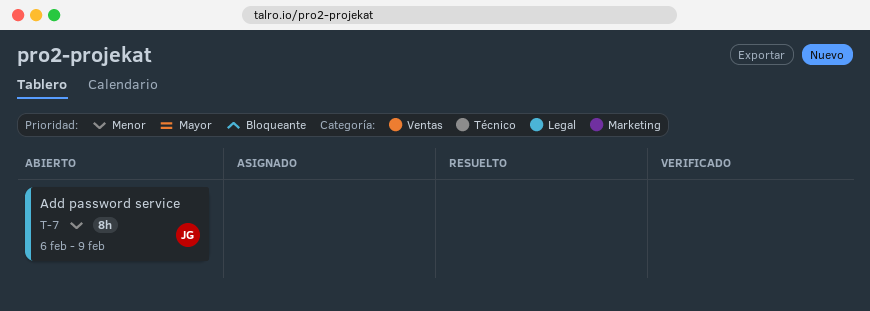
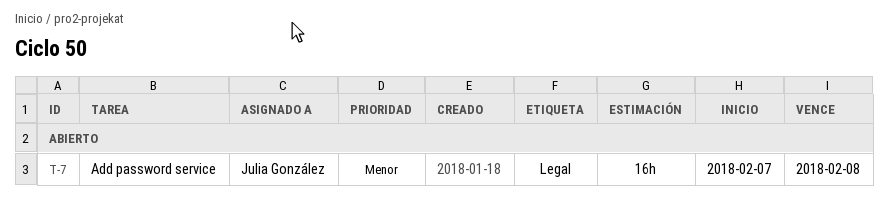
T-7, estimate: 8h -> 16h
T-7, start: Feb 6 -> Feb 7
T-7, due: Feb 9 -> Feb 8

